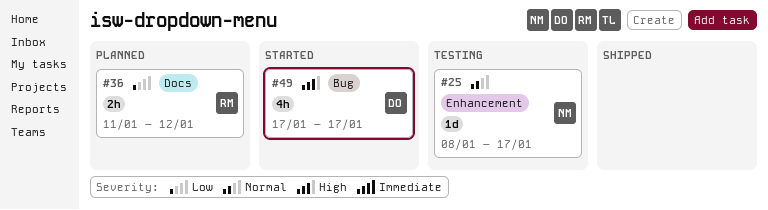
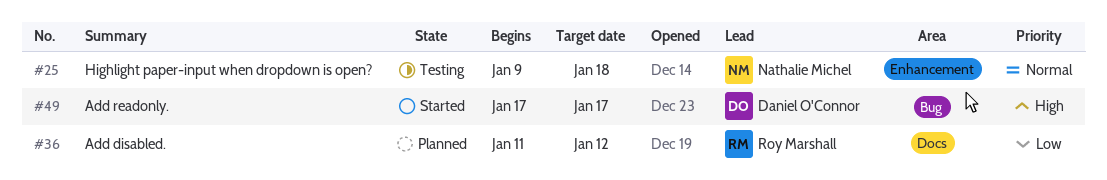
#25, start: Jan 8 -> Jan 9
#25, due: Jan 17 -> Jan 18

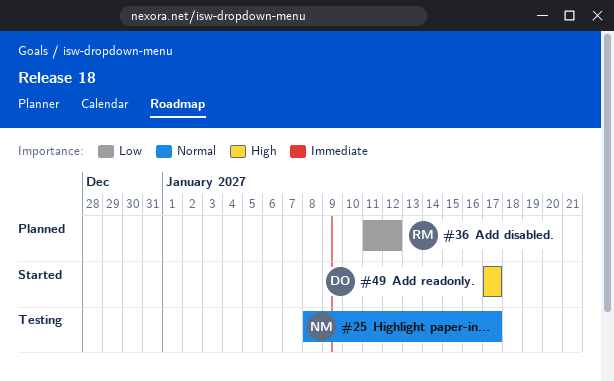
#25, start: Jan 9 -> Jan 8
#25, due: Jan 18 -> Jan 17

